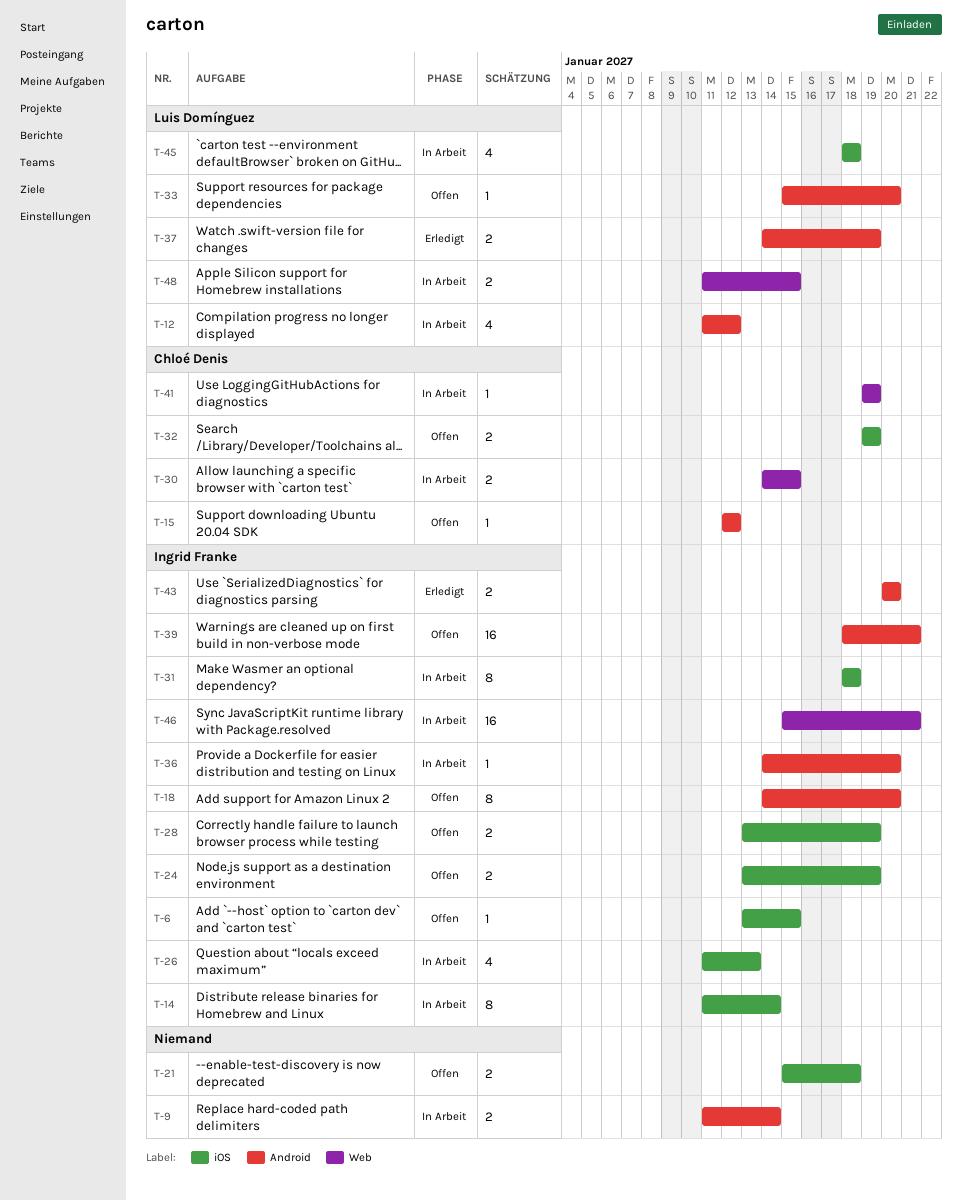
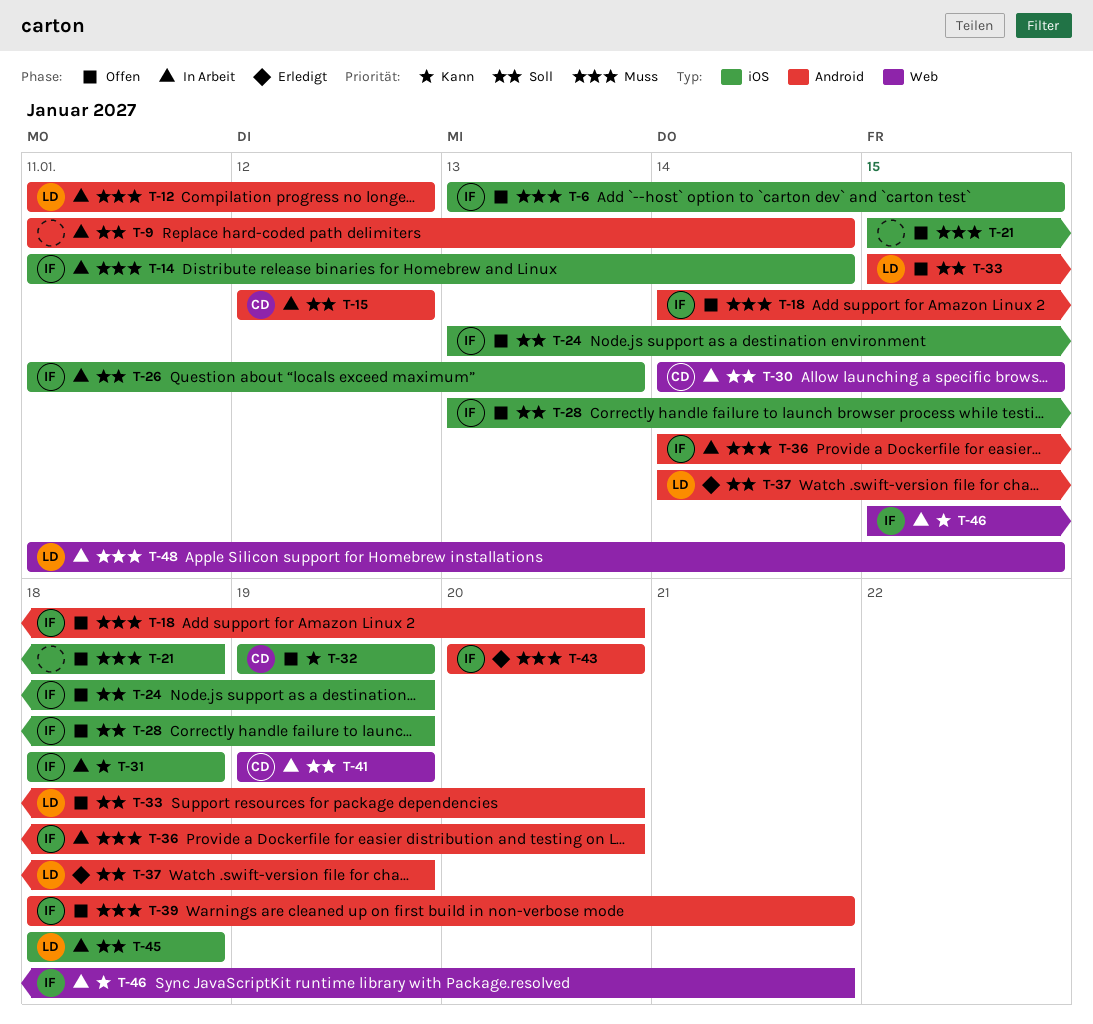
T-15, status: Offen -> In Arbeit

